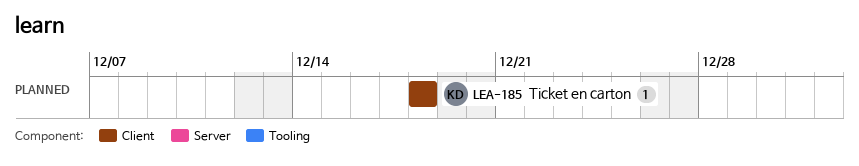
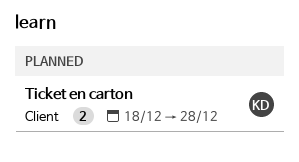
Ticket en carton, estimate: 1 -> 2
Ticket en carton, due: Dec 18 -> Dec 28

